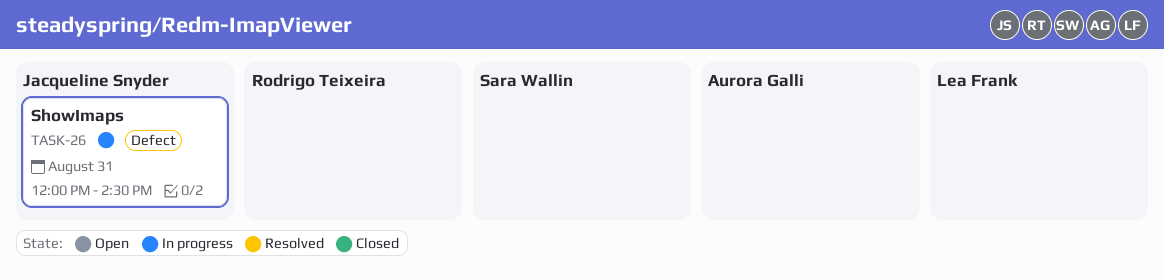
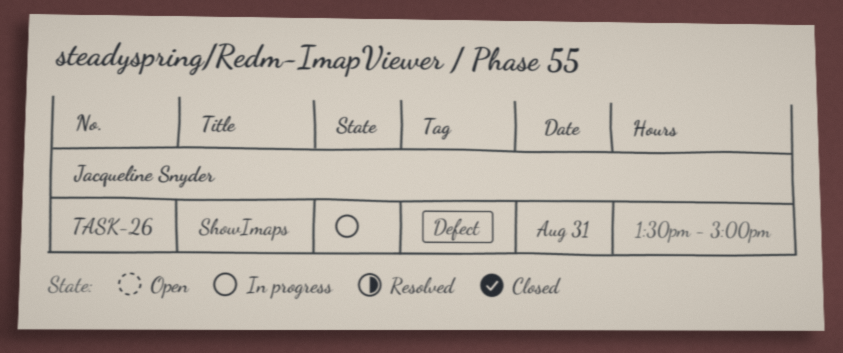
TASK-26, begins: 12:00 -> 13:30
TASK-26, ends: 14:30 -> 15:00

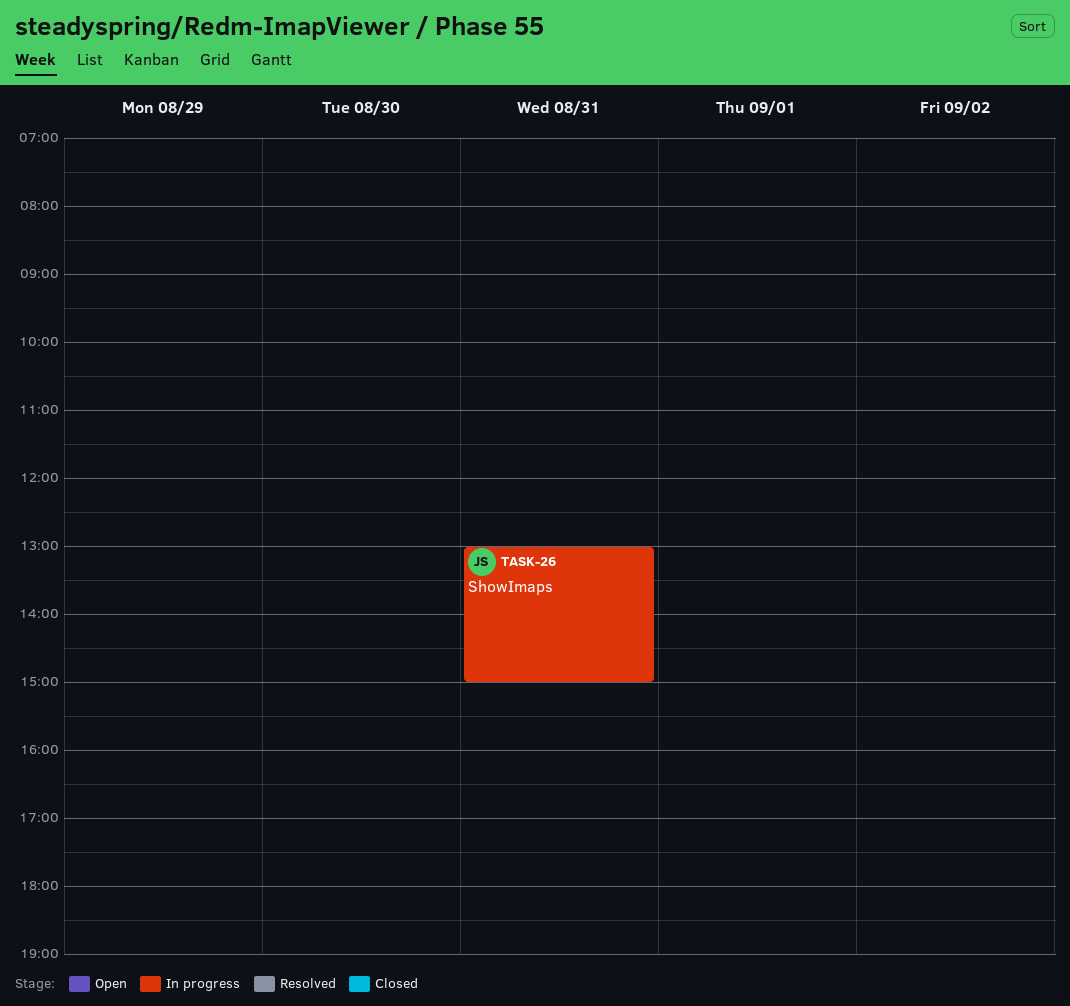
TASK-26, begins: 13:30 -> 13:00

